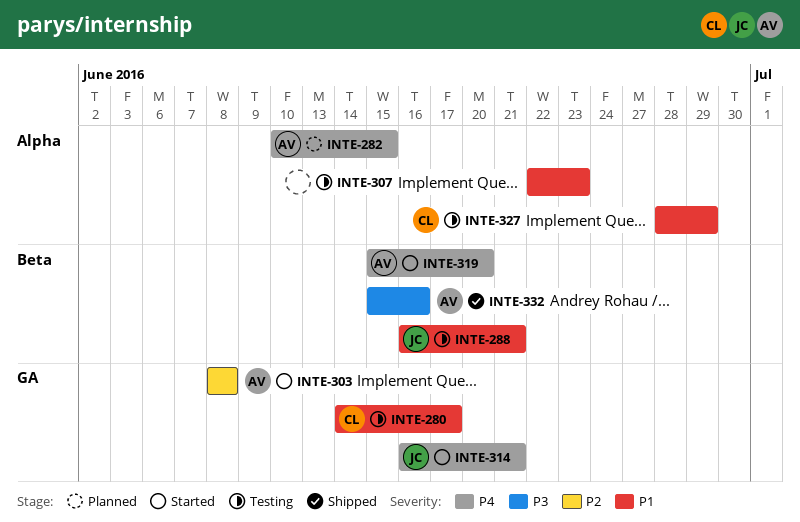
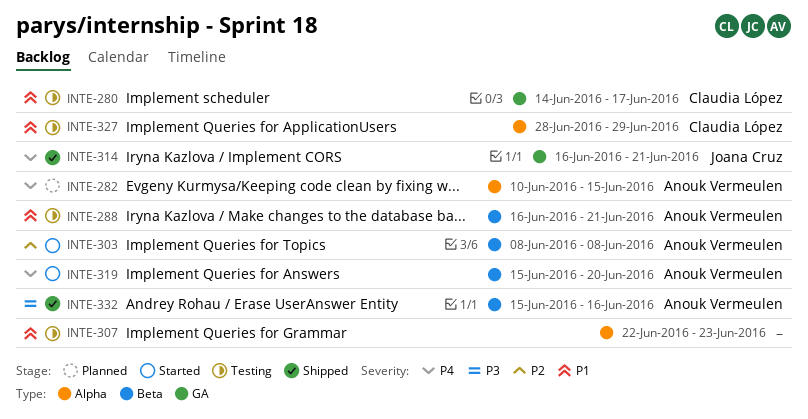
INTE-288, owner: Joana Cruz -> Anouk Vermeulen
INTE-303, label: GA -> Beta
INTE-314, status: Started -> Shipped

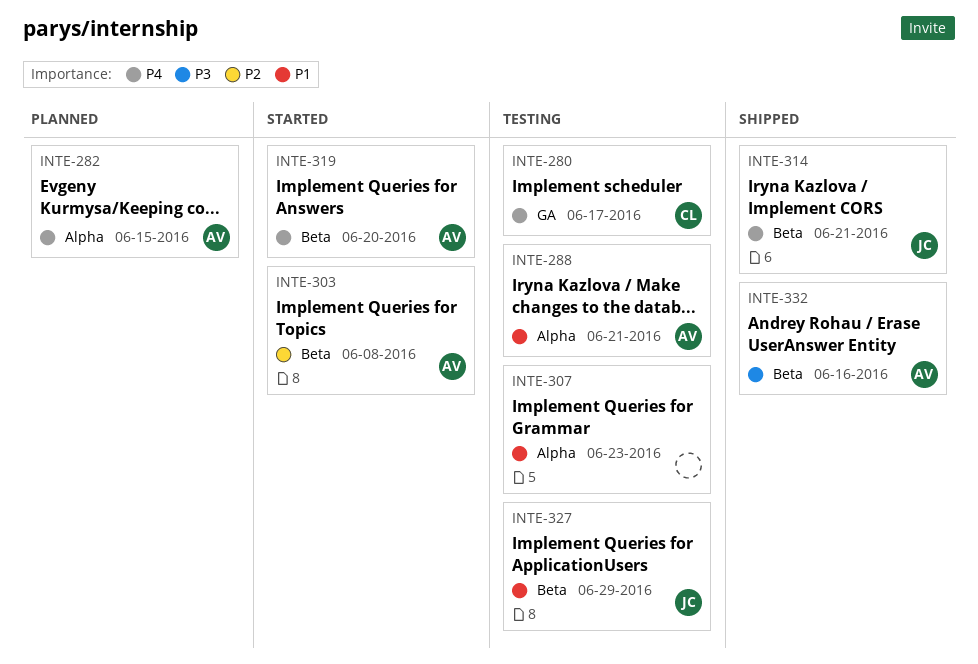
INTE-280, priority: P1 -> P4
INTE-288, label: Beta -> Alpha
INTE-314, label: GA -> Beta
INTE-327, owner: Claudia López -> Joana Cruz
INTE-327, label: Alpha -> Beta

